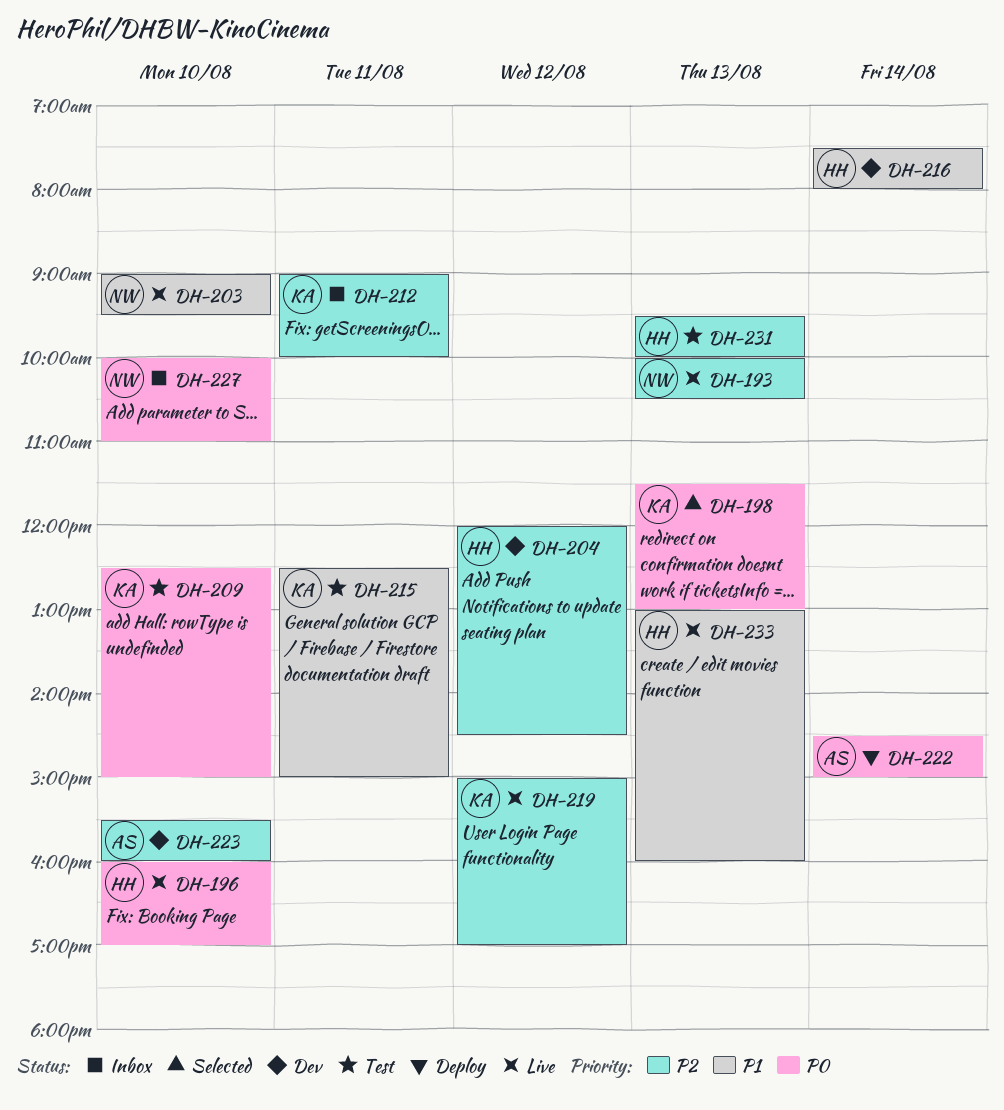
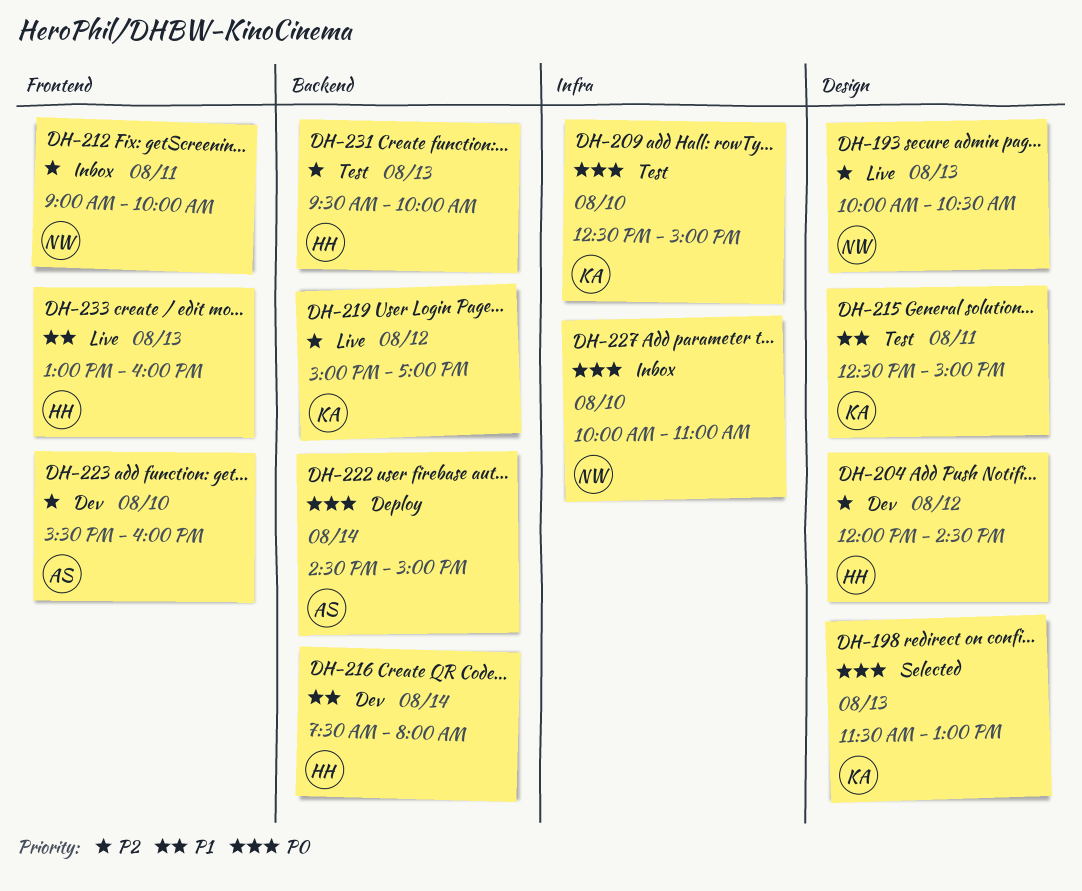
DH-196: present -> none
DH-203: present -> none
DH-212, owner: KA -> NW

